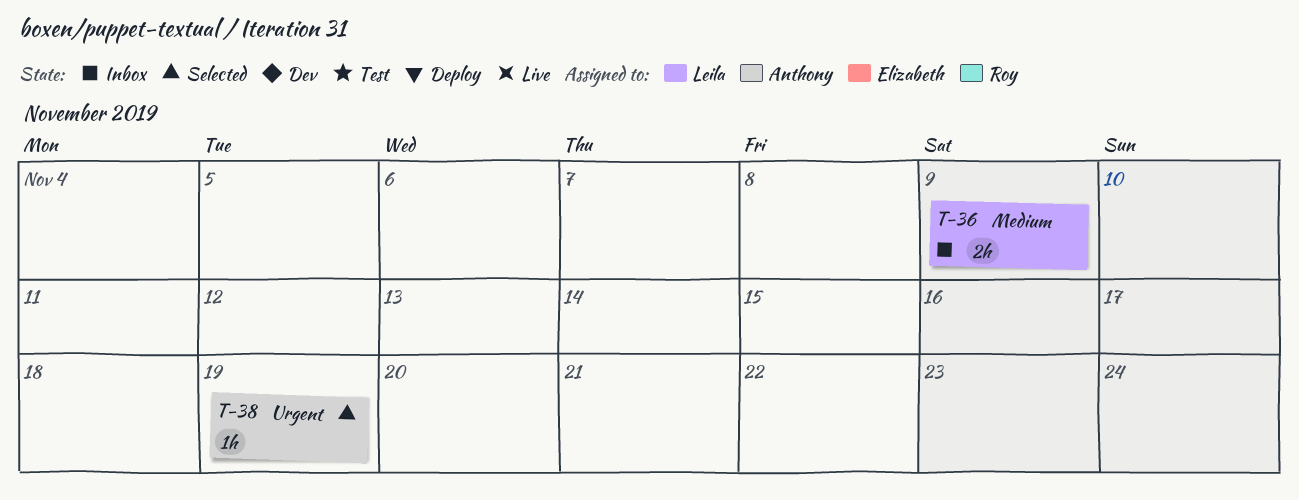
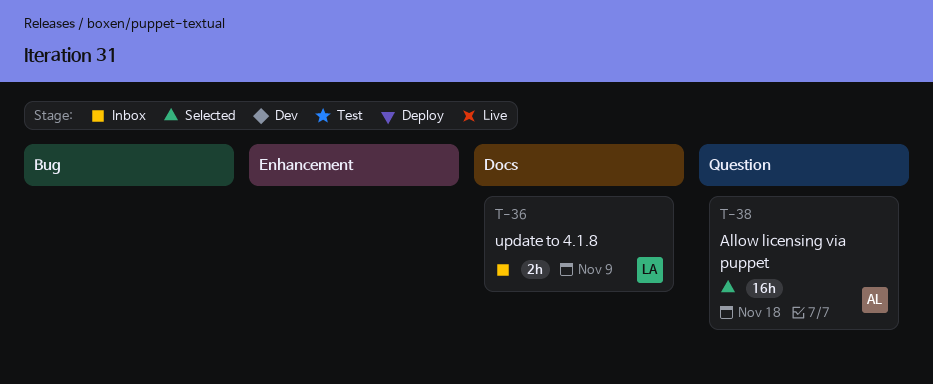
T-38, estimate: 1h -> 16h
T-38, due: Nov 19 -> Nov 18

